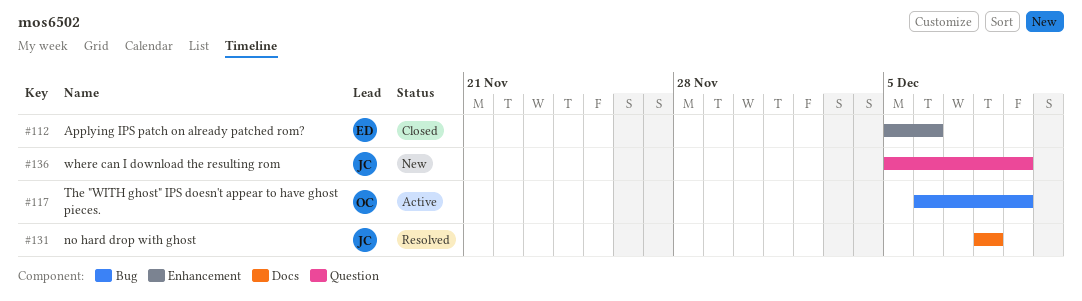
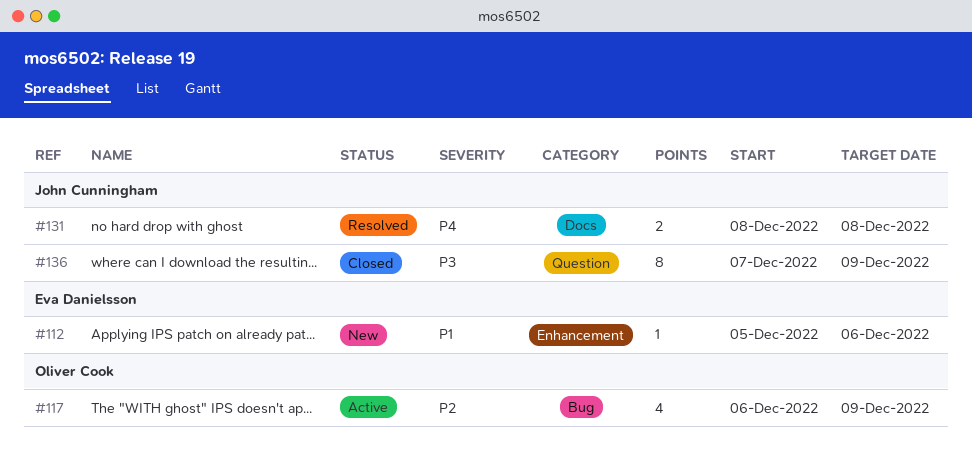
#112, status: Closed -> New
#136, status: New -> Closed
#136, start: Dec 5 -> Dec 7

